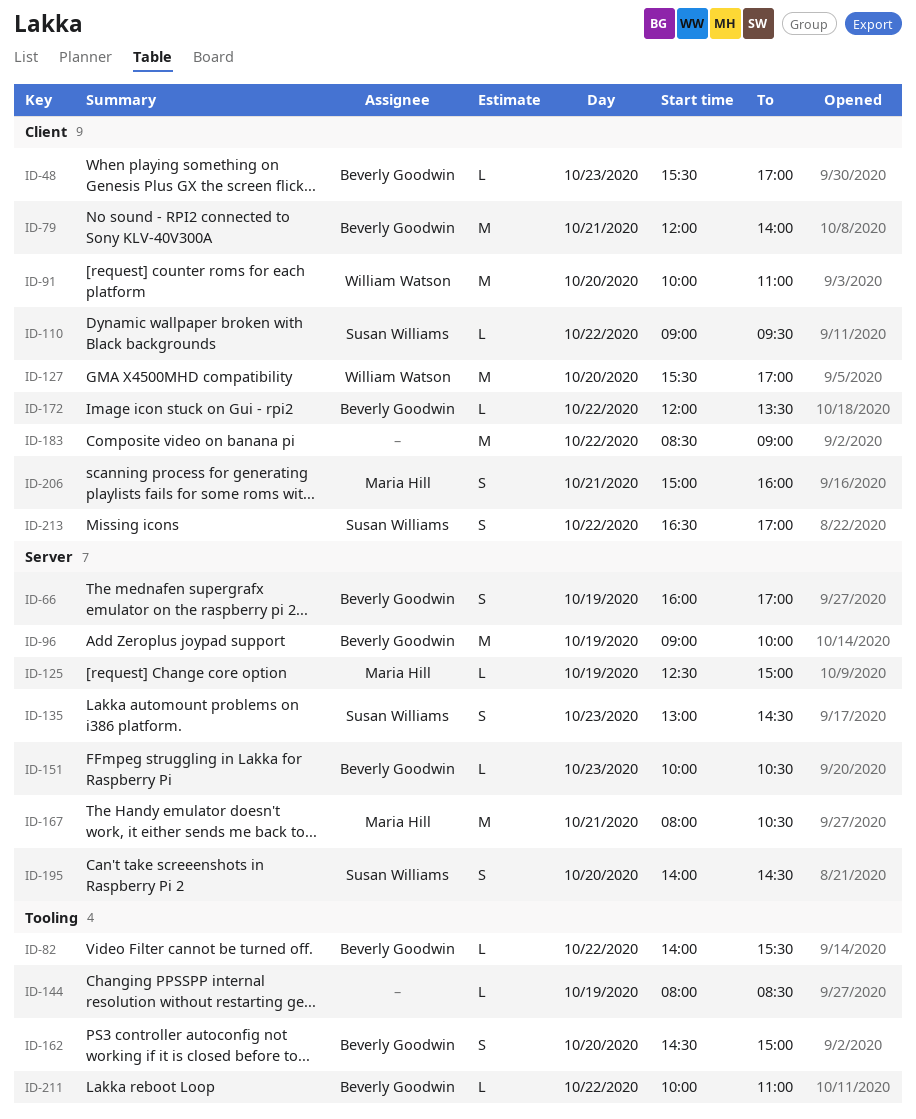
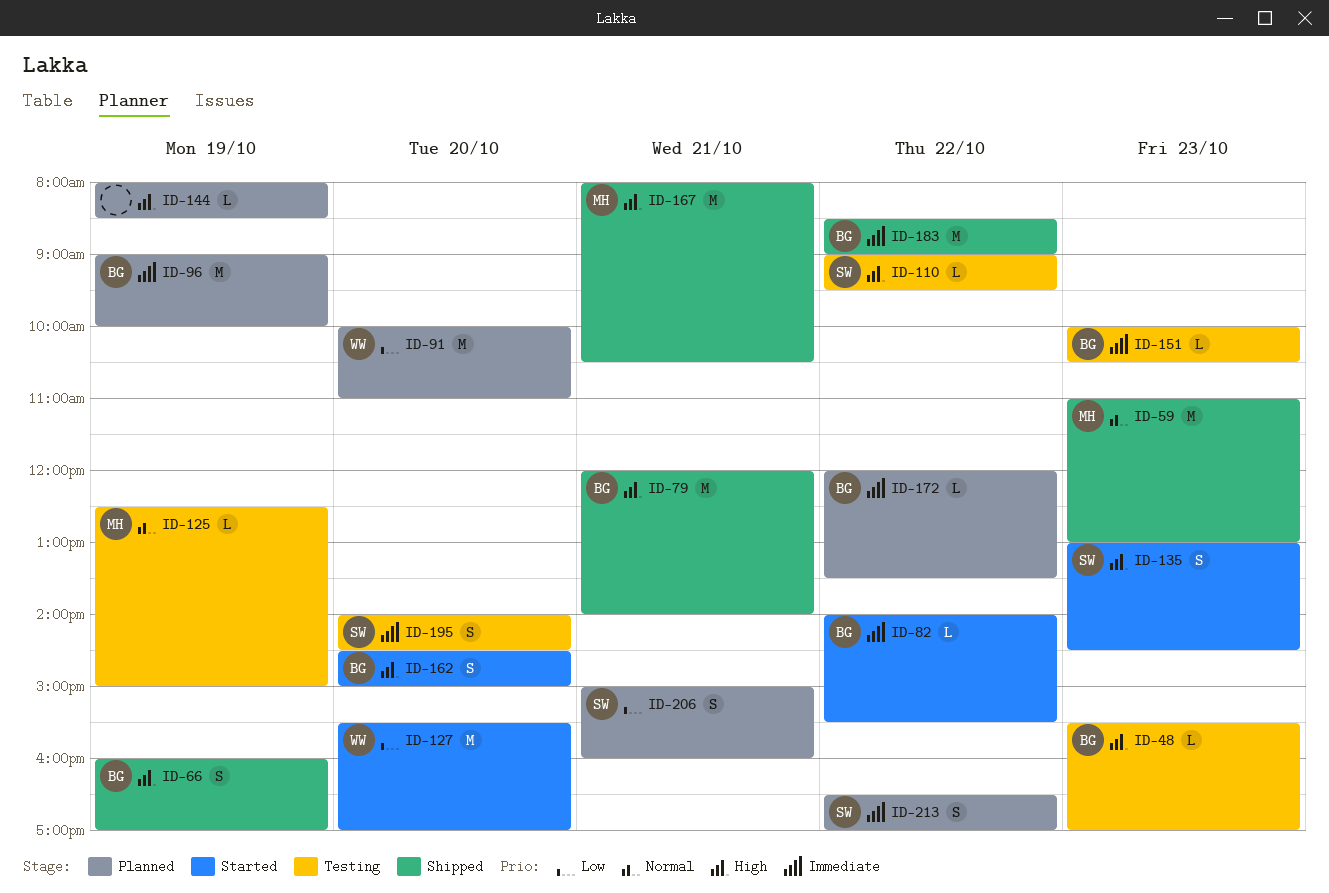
ID-59: none -> present
ID-183, owner: none -> Beverly Goodwin
ID-206, owner: Maria Hill -> Susan Williams
ID-211: present -> none

